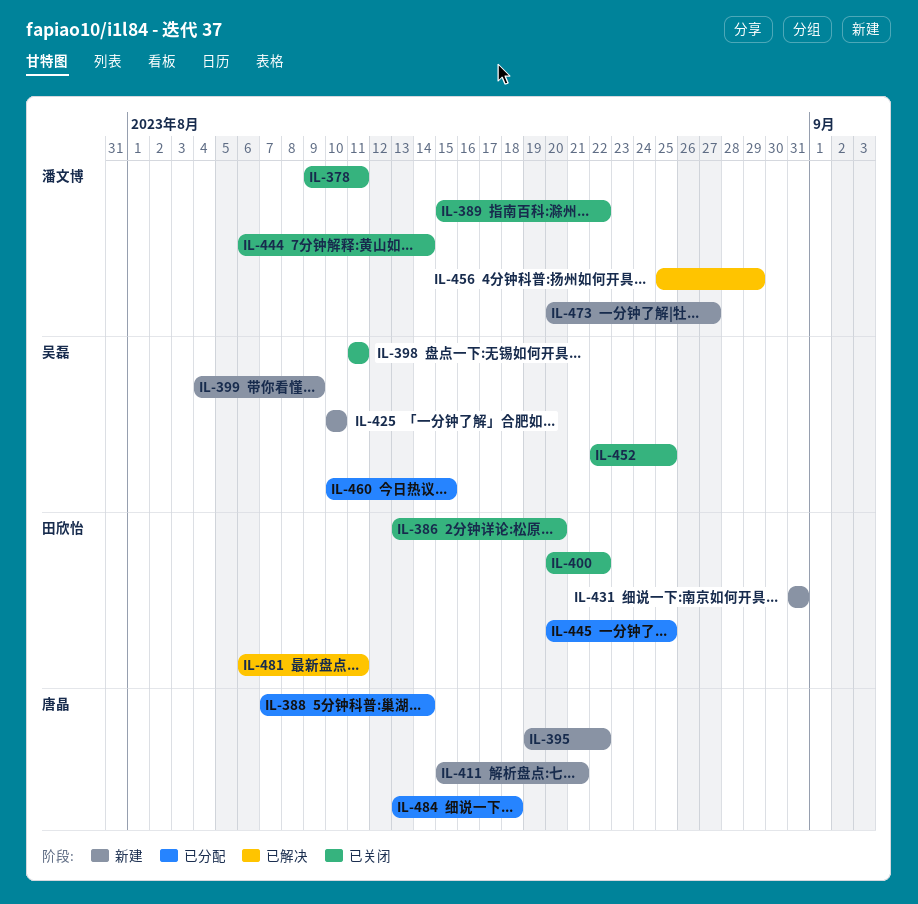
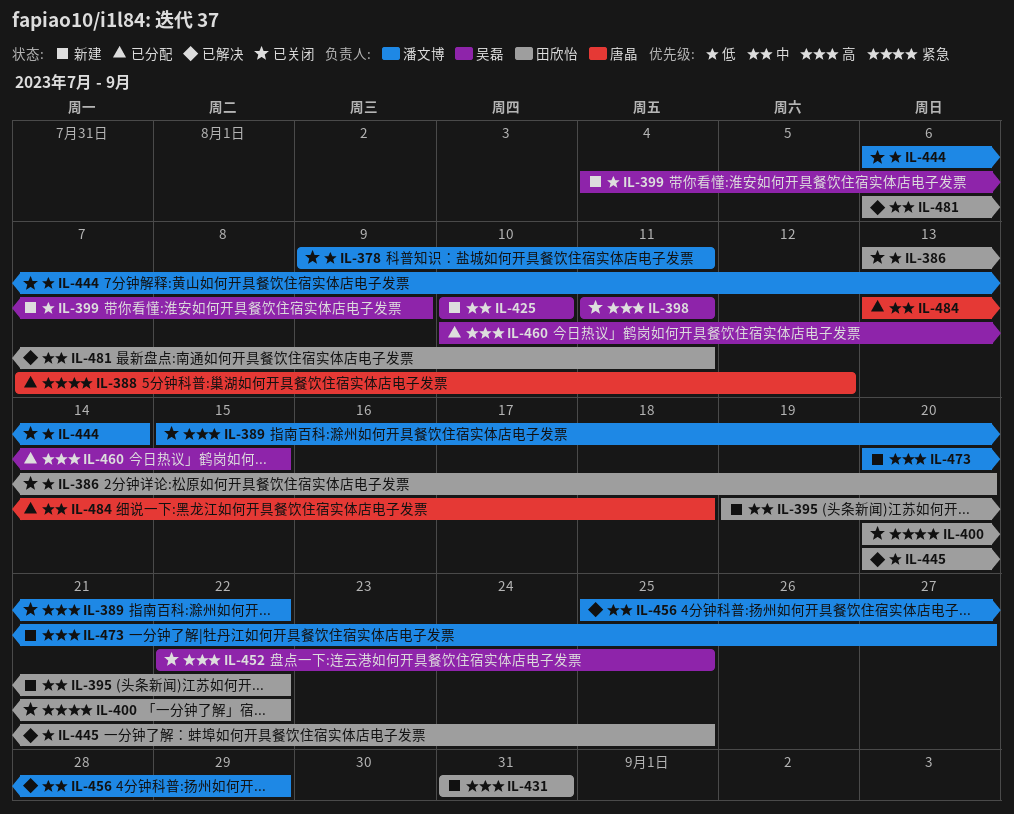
IL-388, due: Aug 14 -> Aug 12
IL-395, owner: 唐晶 -> 田欣怡
IL-411: present -> none
IL-445, status: 已分配 -> 已解决

